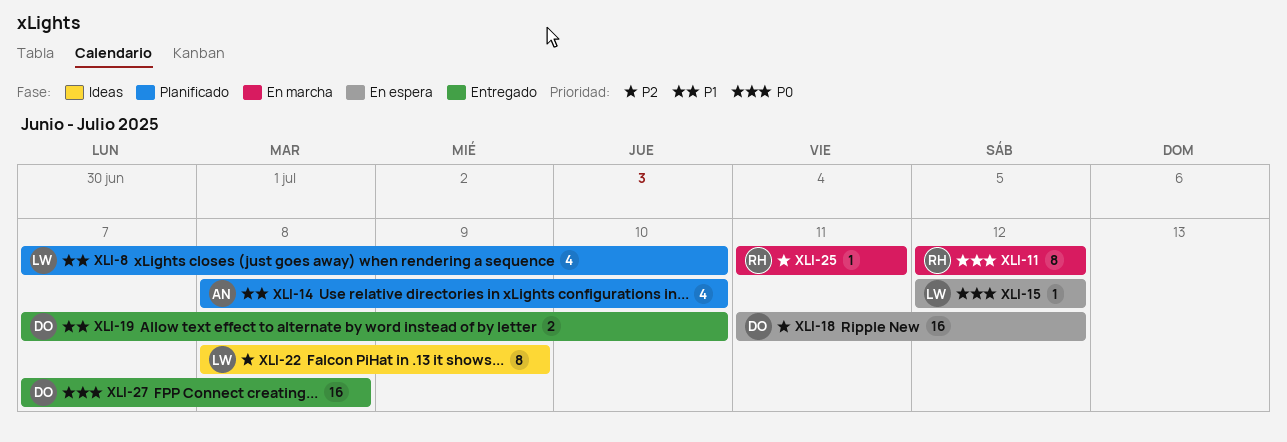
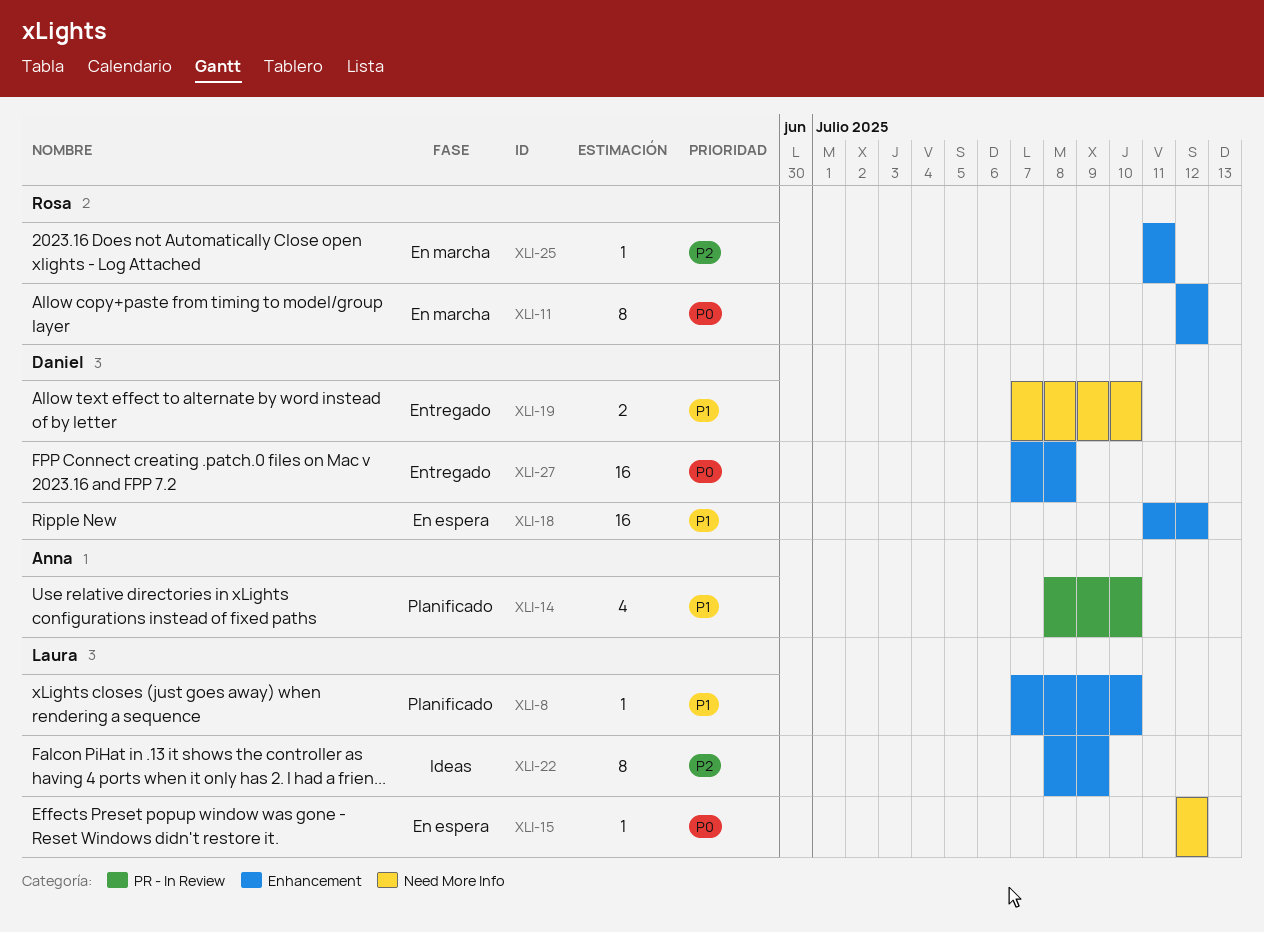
XLI-8, estimate: 4 -> 1
XLI-18, priority: P2 -> P1

